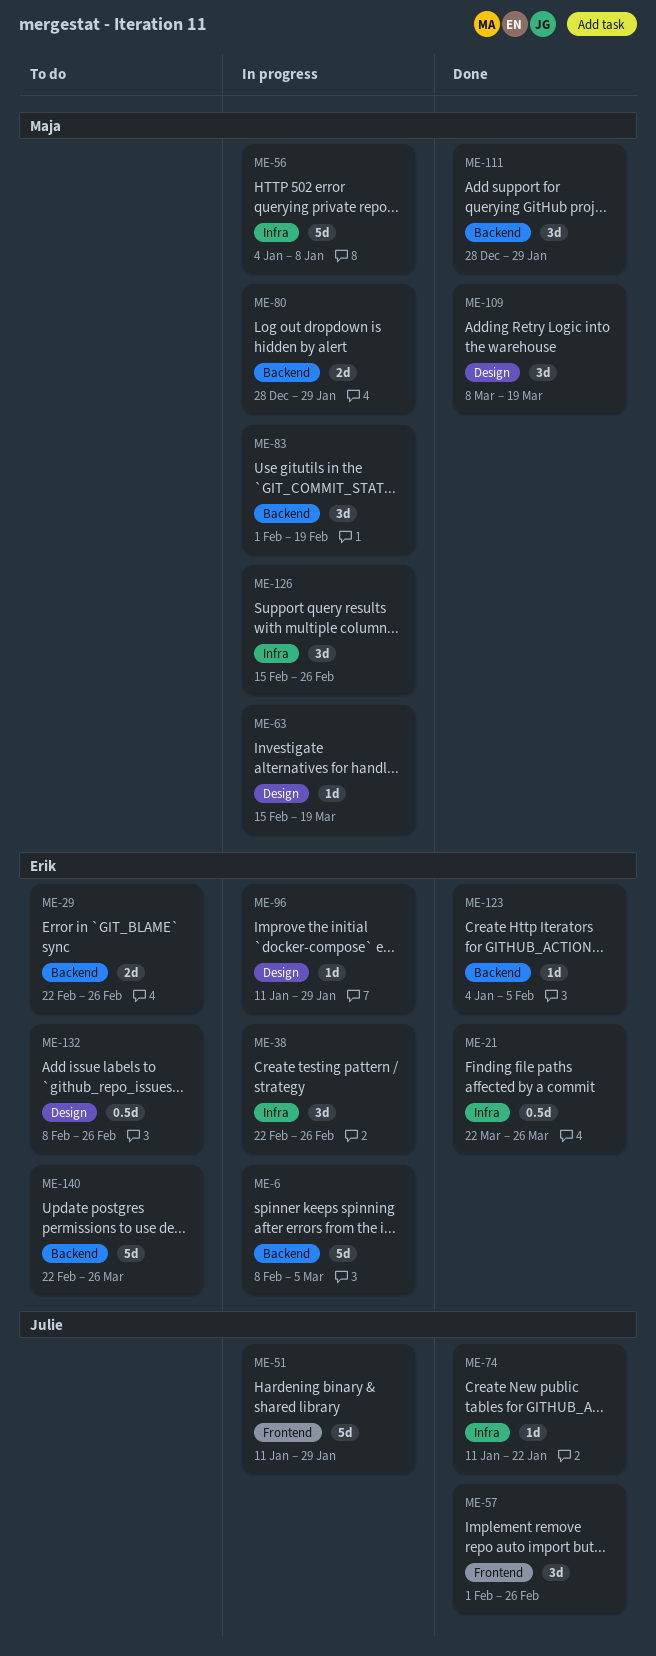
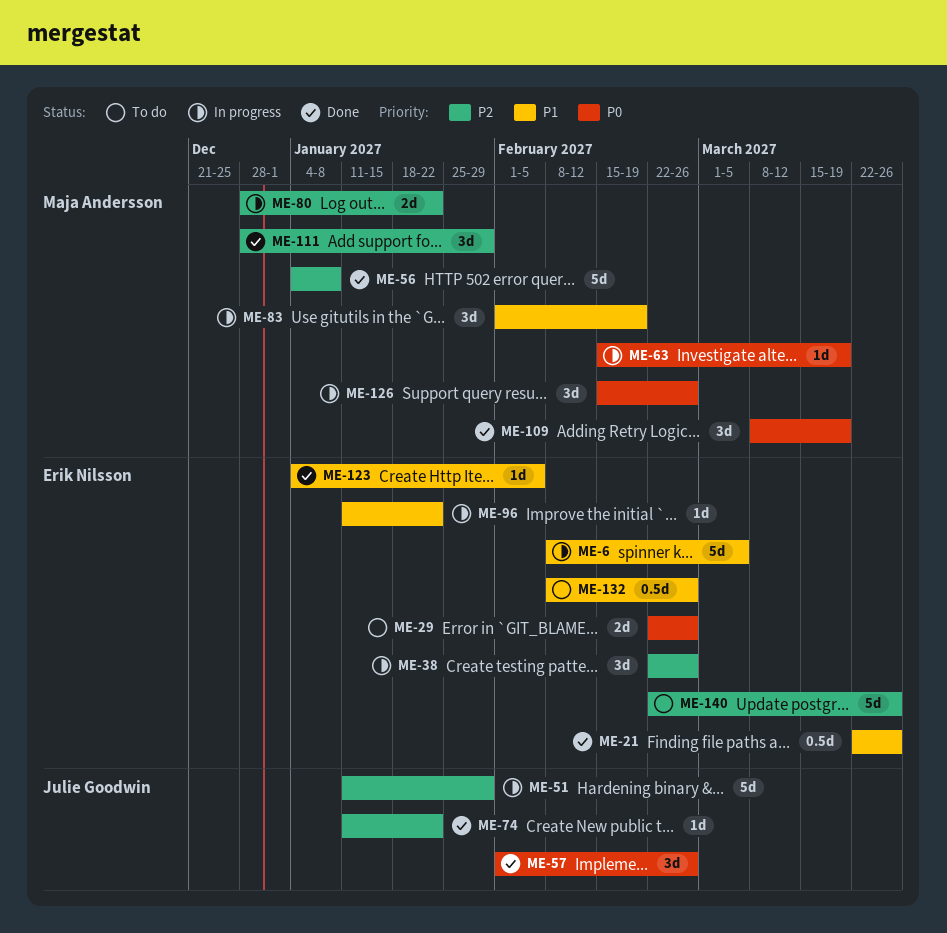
ME-56, status: In progress -> Done
ME-80, due: Jan 29 -> Jan 22
ME-96, due: Jan 29 -> Jan 22

